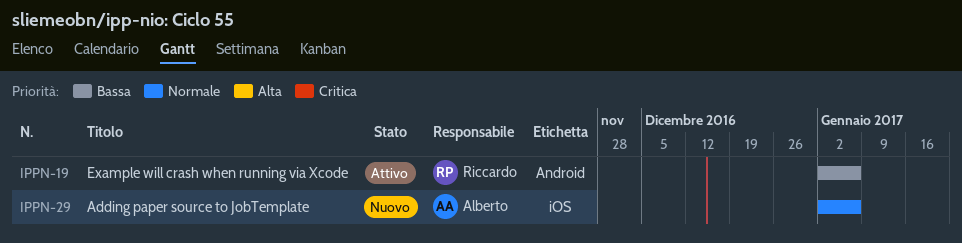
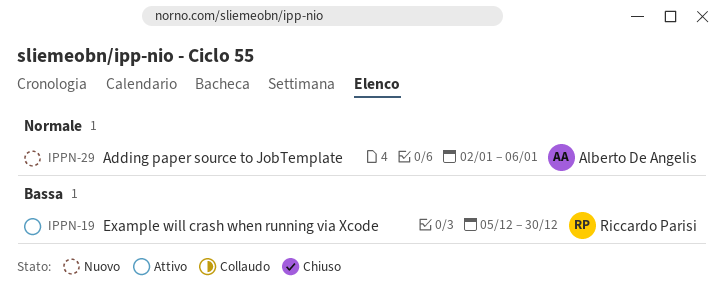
IPPN-19, start: Jan 2 -> Dec 5
IPPN-19, due: Jan 6 -> Dec 30

